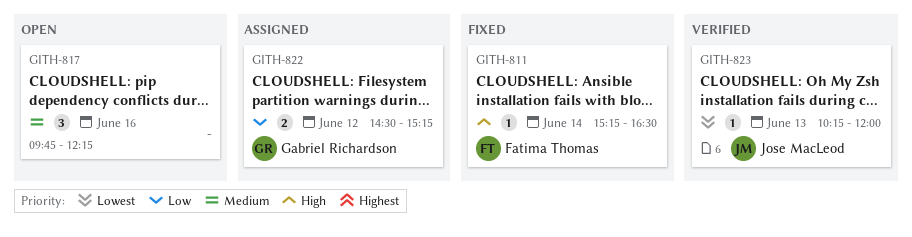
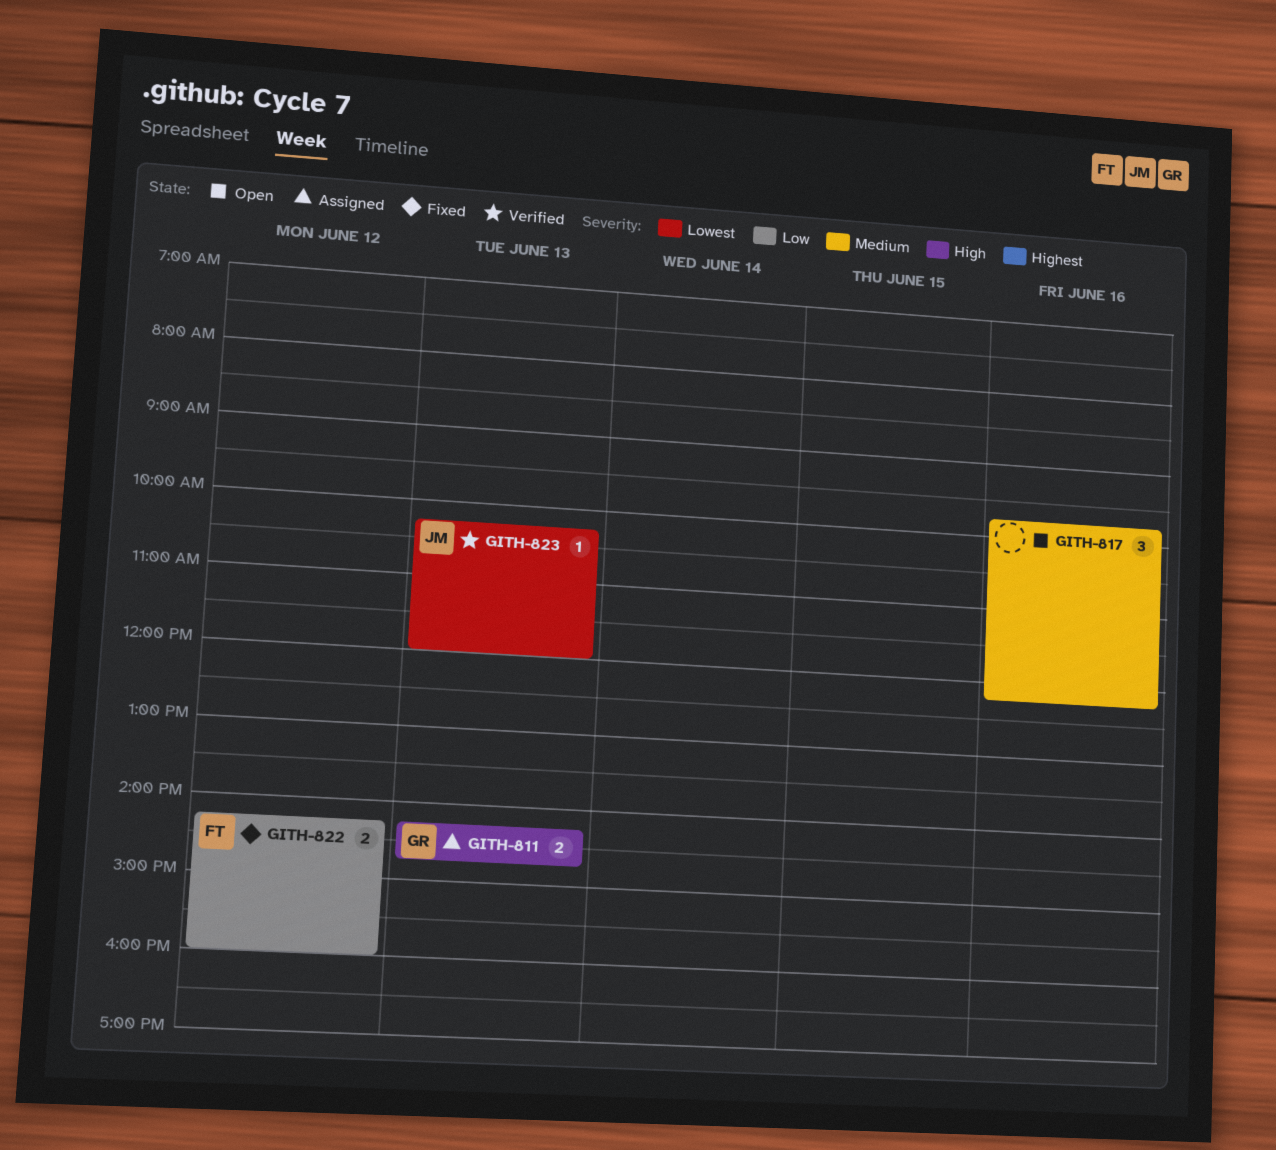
GITH-811, status: Fixed -> Assigned
GITH-811, owner: Fatima Thomas -> Gabriel Richardson
GITH-811, estimate: 1 -> 2
GITH-811, day: Jun 14 -> Jun 13
GITH-811, begins: 15:15 -> 14:15
GITH-811, ends: 16:30 -> 14:45
GITH-822, status: Assigned -> Fixed
GITH-822, owner: Gabriel Richardson -> Fatima Thomas
GITH-822, begins: 14:30 -> 14:15
GITH-822, ends: 15:15 -> 16:00

